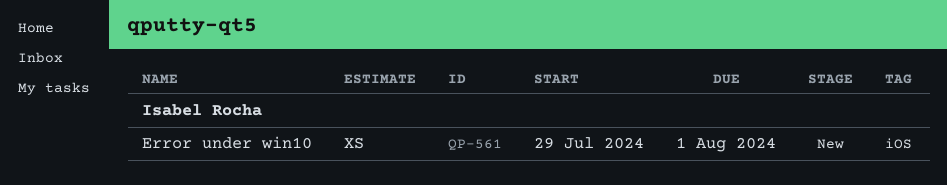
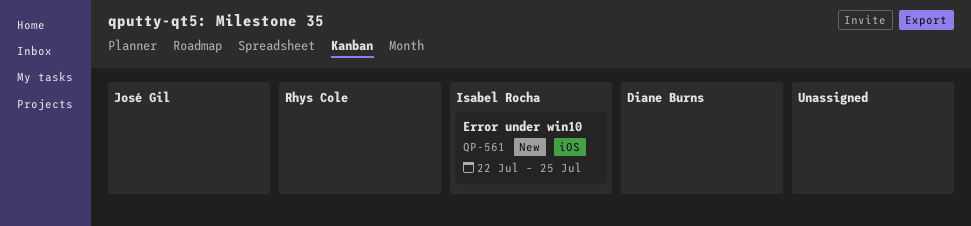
QP-561, start: Jul 29 -> Jul 22
QP-561, due: Aug 1 -> Jul 25

